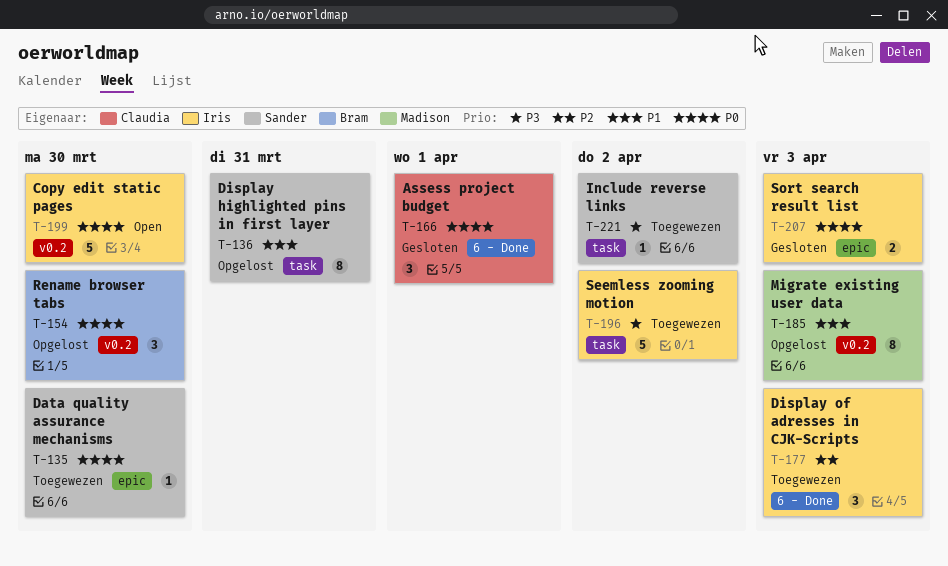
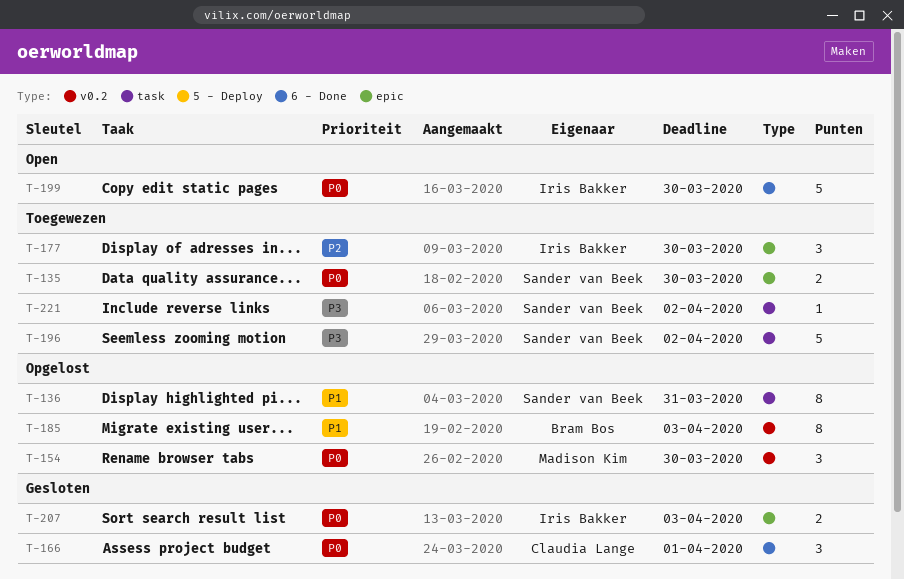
T-135, estimate: 1 -> 2
T-154, owner: Bram Bos -> Madison Kim
T-177, label: 6 - Done -> epic
T-177, due: Apr 3 -> Mar 30
T-185, owner: Madison Kim -> Bram Bos
T-196, owner: Iris Bakker -> Sander van Beek
T-199, label: v0.2 -> 6 - Done

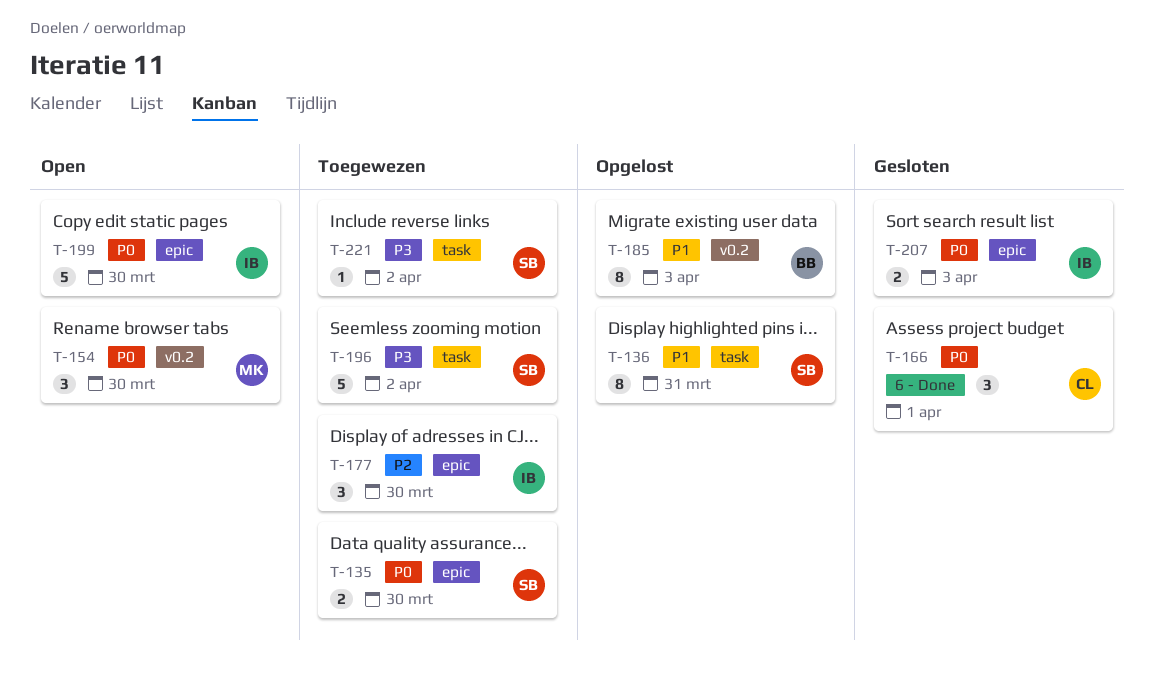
T-154, status: Opgelost -> Open
T-199, label: 6 - Done -> epic

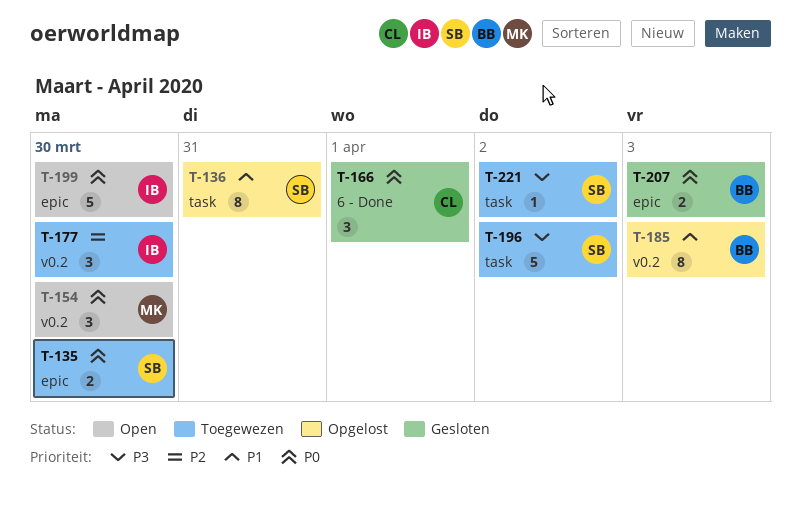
T-177, label: epic -> v0.2
T-207, owner: IB -> BB

